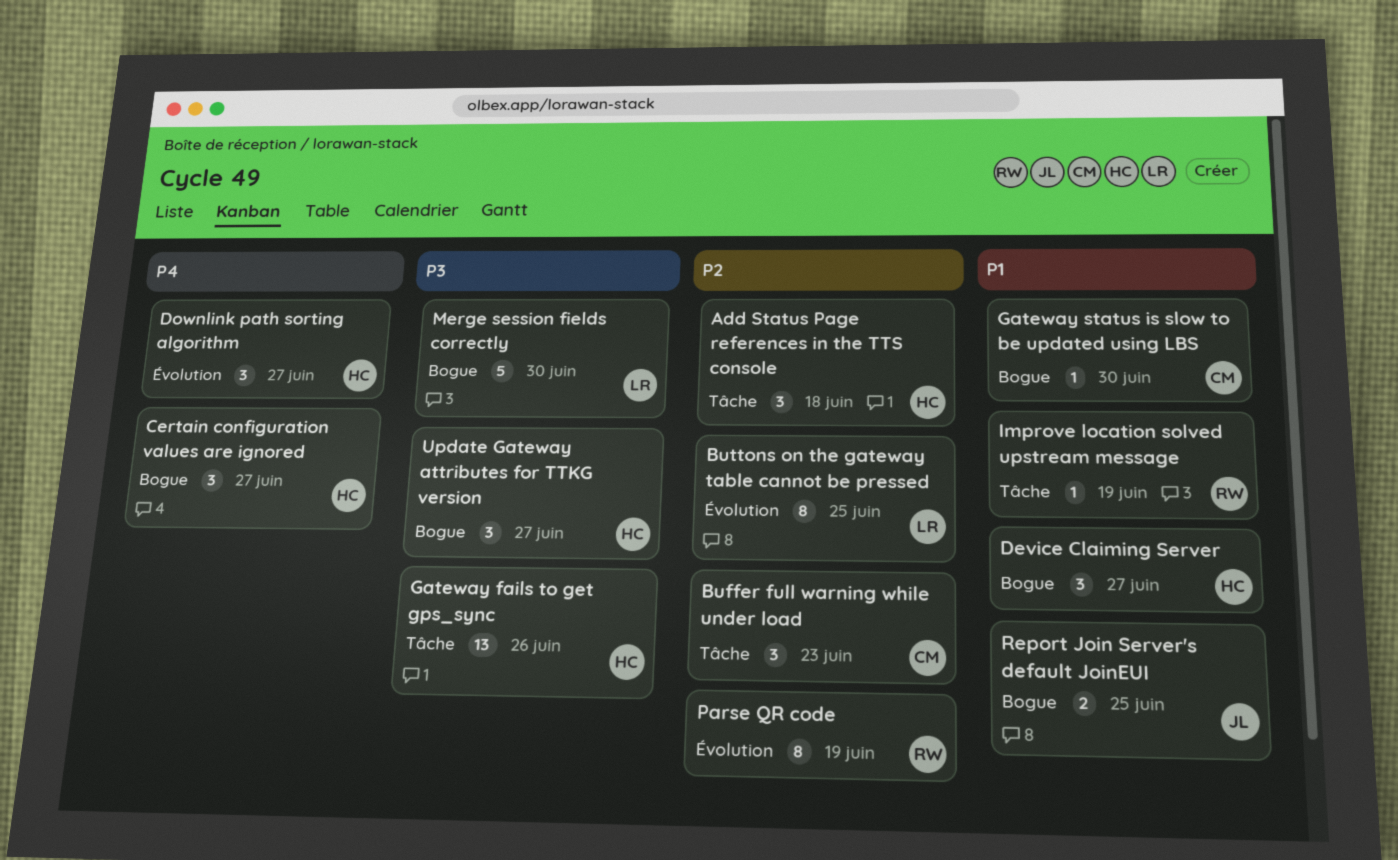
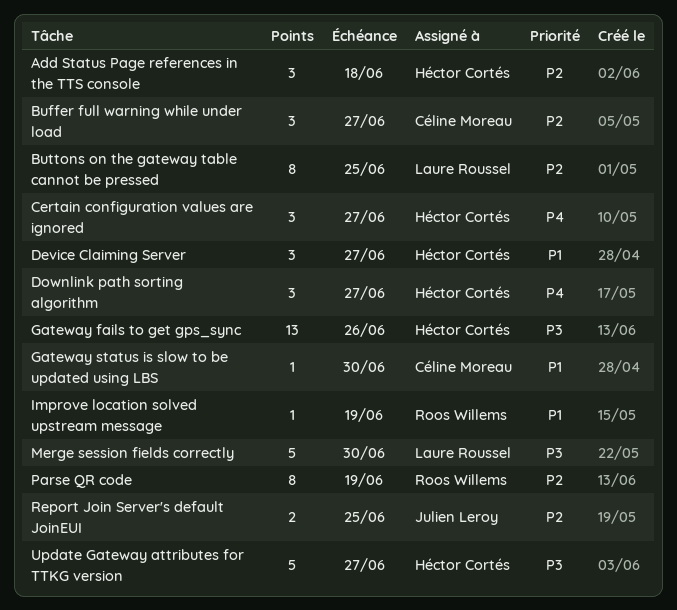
Buffer full warning while under load, due: Jun 23 -> Jun 27
Report Join Server's default JoinEUI, priority: P1 -> P2
Update Gateway attributes for TTKG version, estimate: 3 -> 5

